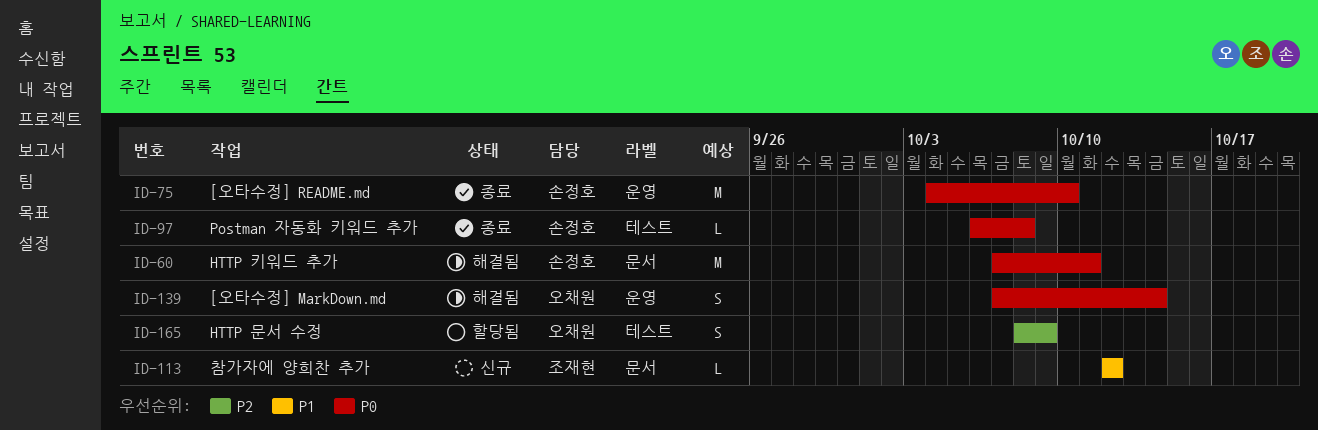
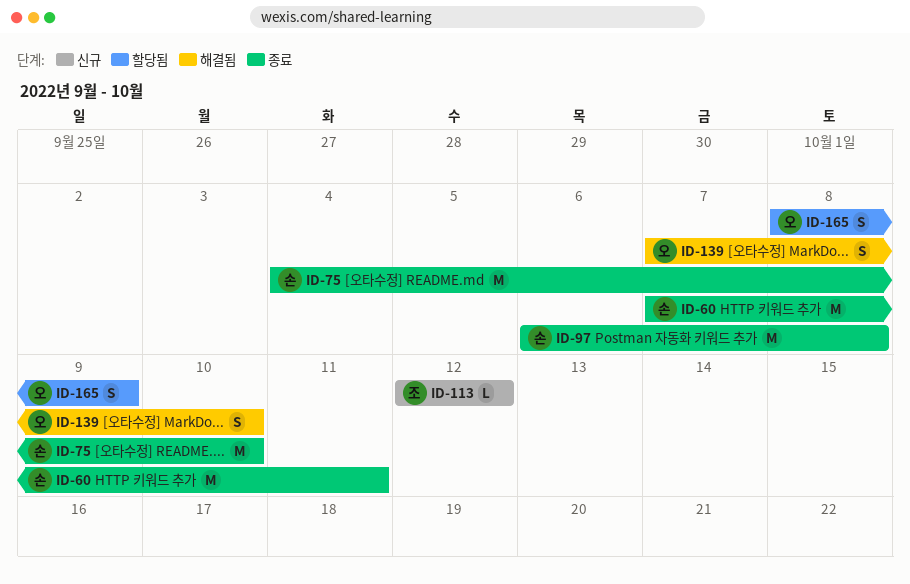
ID-60, status: 해결됨 -> 종료
ID-97, estimate: L -> M
ID-139, due: Oct 14 -> Oct 10

